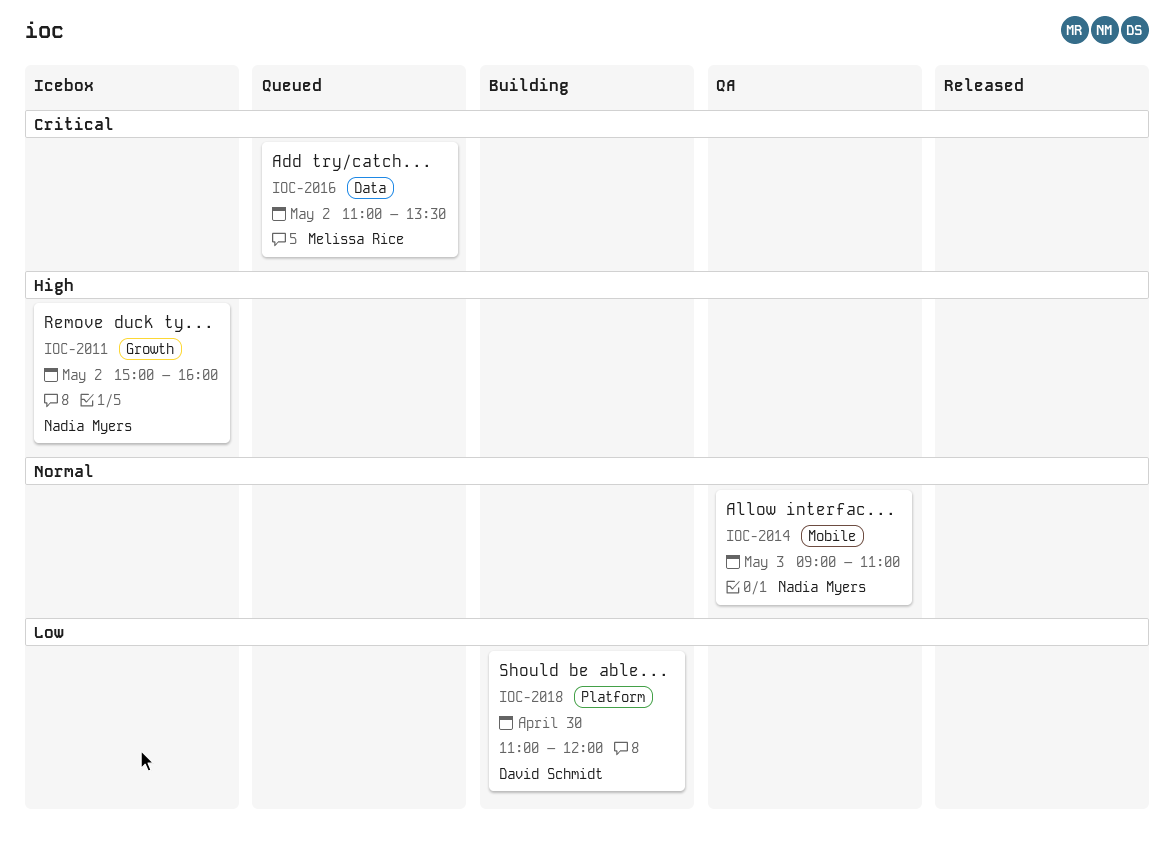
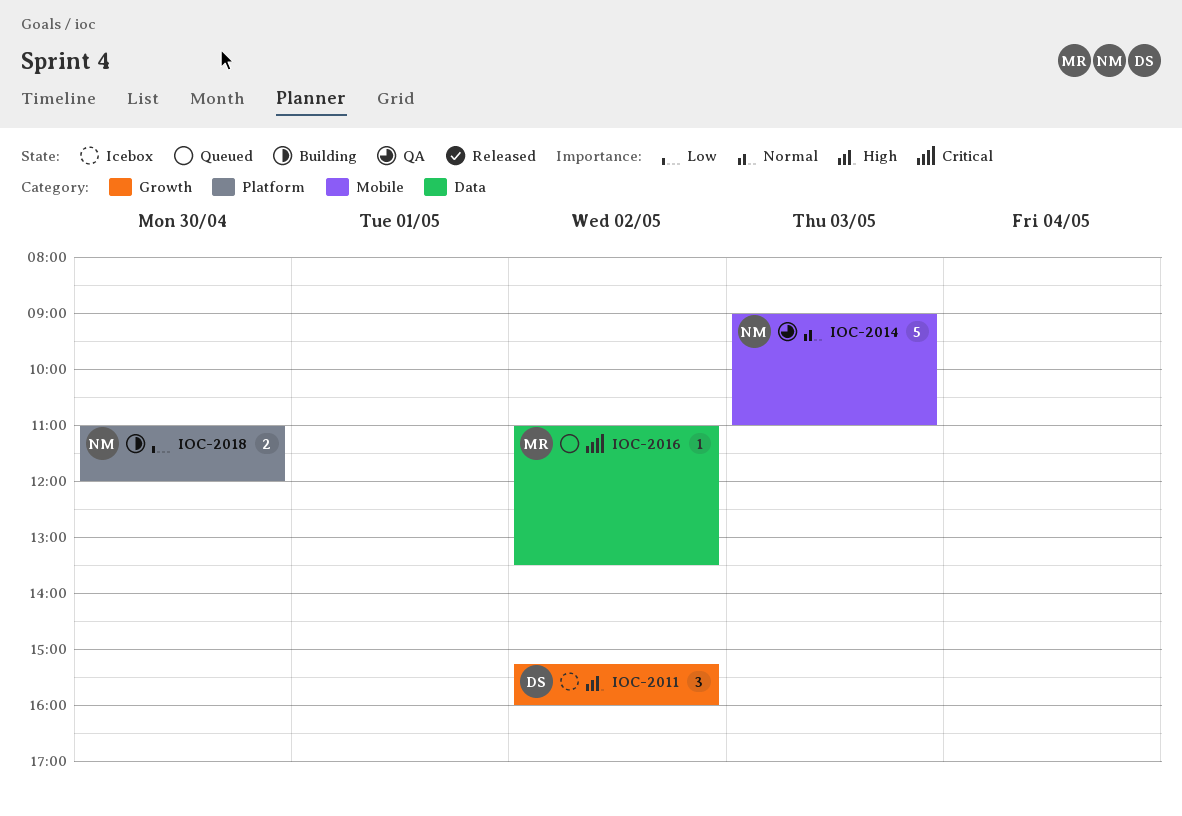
IOC-2011, owner: Nadia Myers -> David Schmidt
IOC-2011, begins: 15:00 -> 15:15
IOC-2018, owner: David Schmidt -> Nadia Myers

